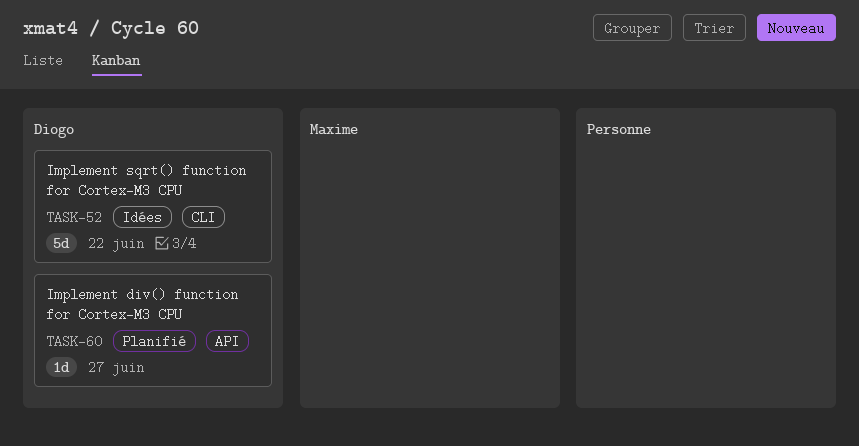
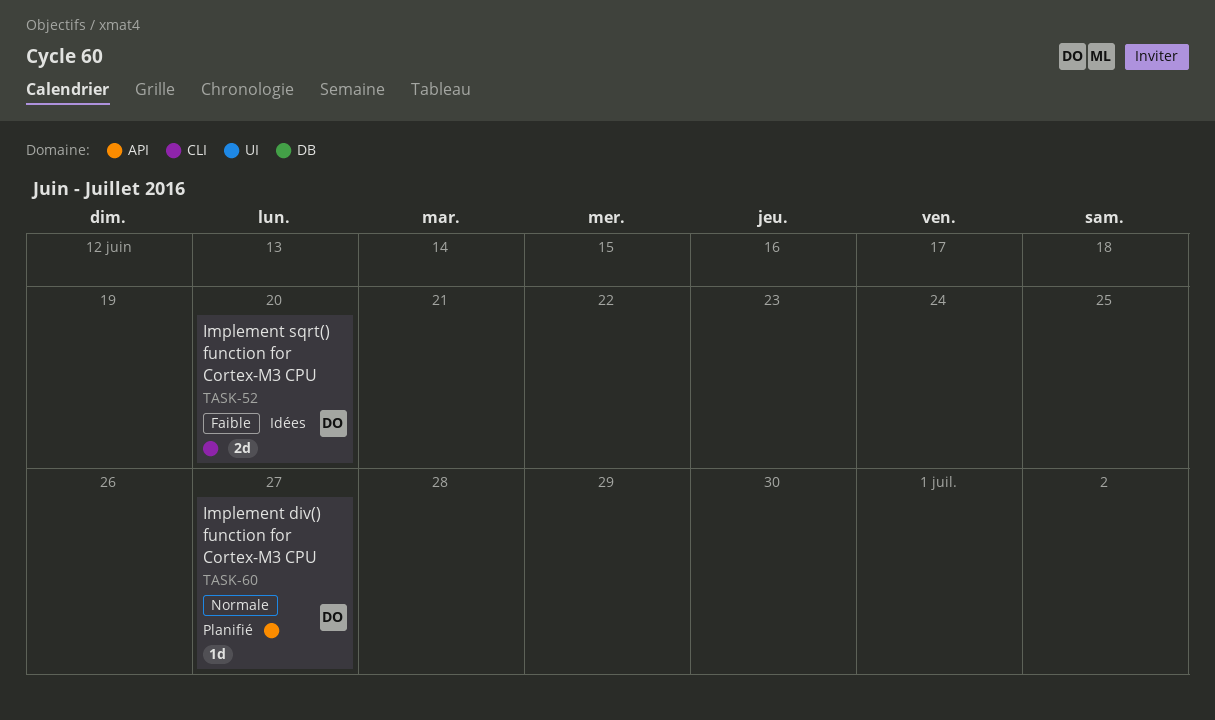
TASK-52, estimate: 5d -> 2d
TASK-52, due: Jun 22 -> Jun 20

